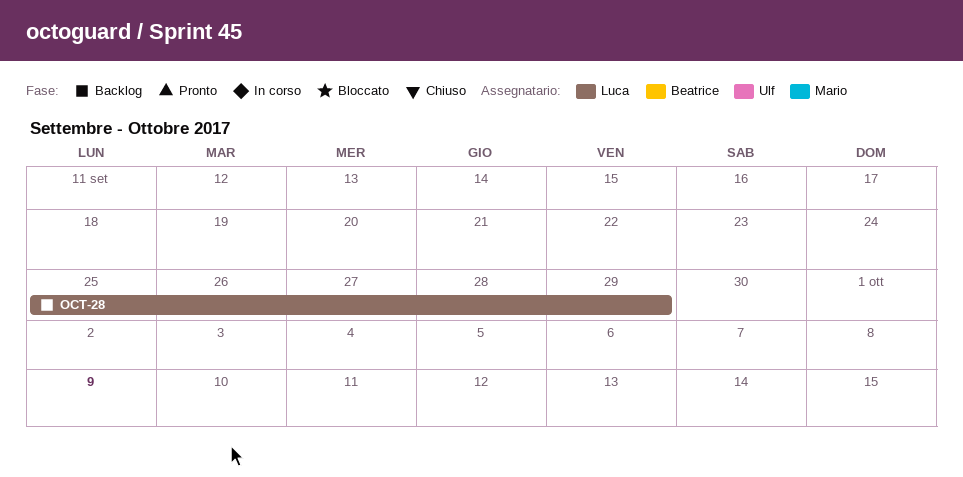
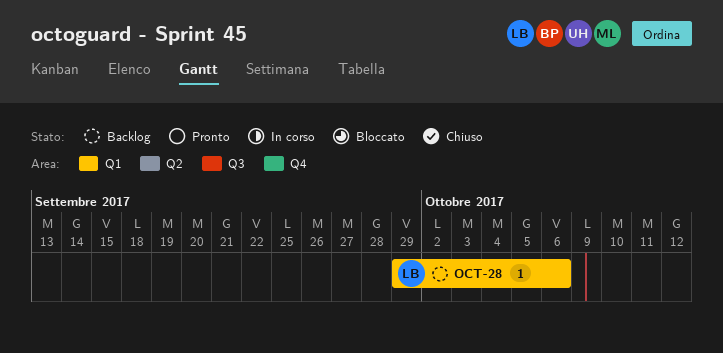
OCT-28, start: Sep 25 -> Sep 29
OCT-28, due: Sep 29 -> Oct 6

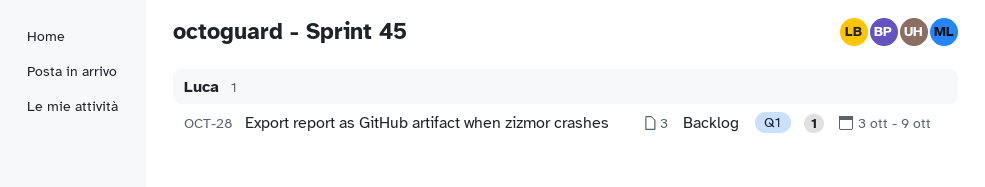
OCT-28, start: Sep 29 -> Oct 3
OCT-28, due: Oct 6 -> Oct 9

